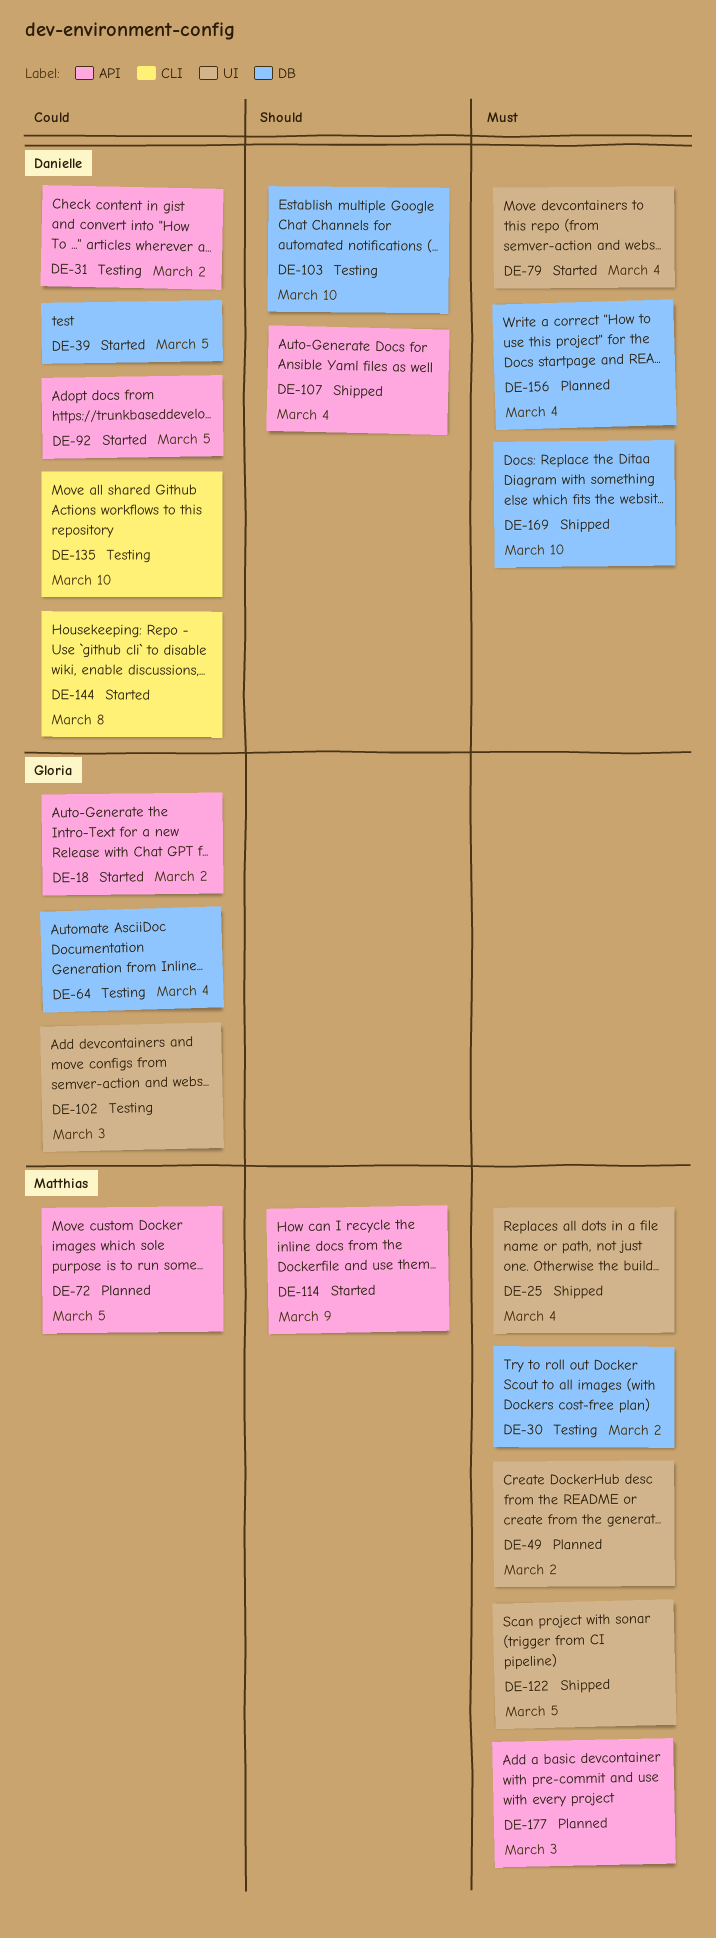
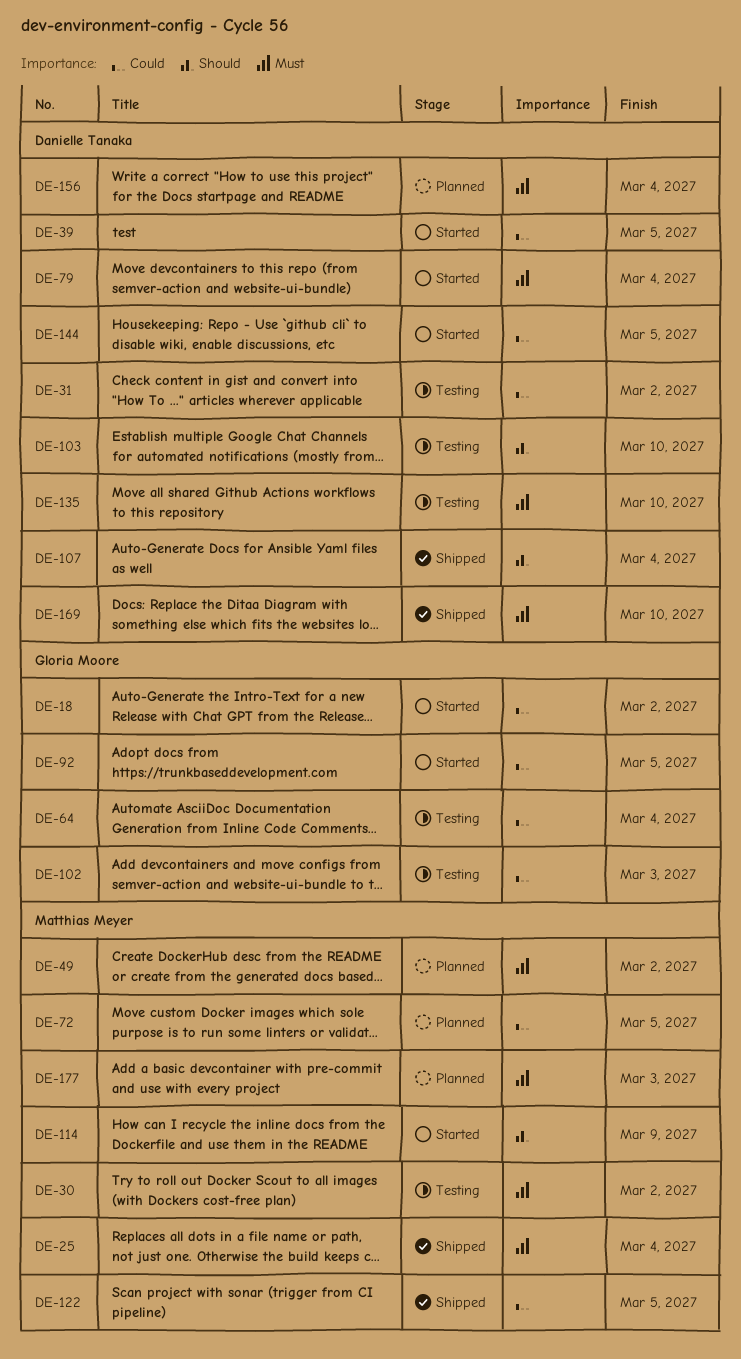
DE-92, owner: Danielle Tanaka -> Gloria Moore
DE-122, priority: Must -> Could
DE-135, priority: Could -> Must
DE-144, due: Mar 8 -> Mar 5

